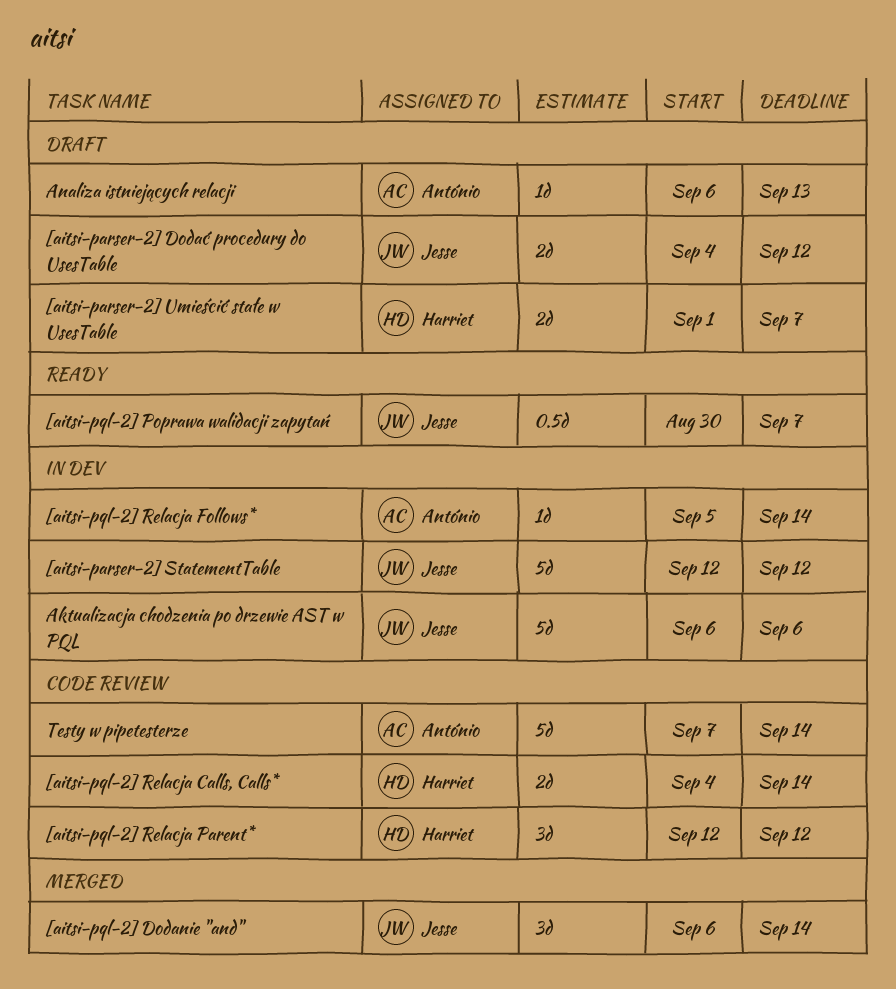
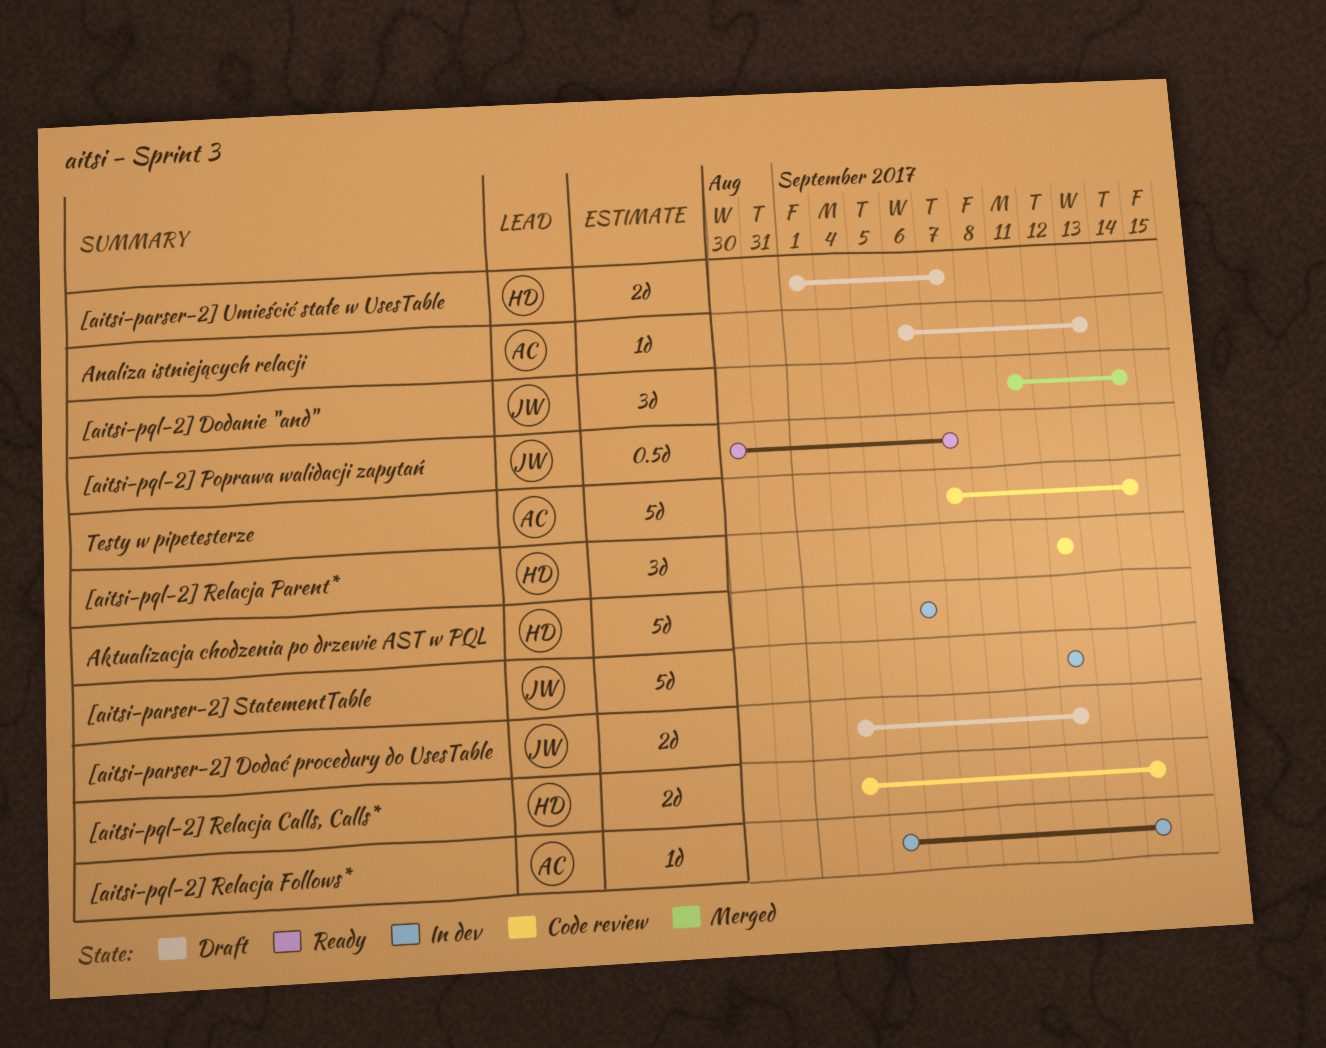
[aitsi-pql-2] Dodanie "and", start: Sep 6 -> Sep 11
Aktualizacja chodzenia po drzewie AST w PQL, owner: Jesse -> Harriet

